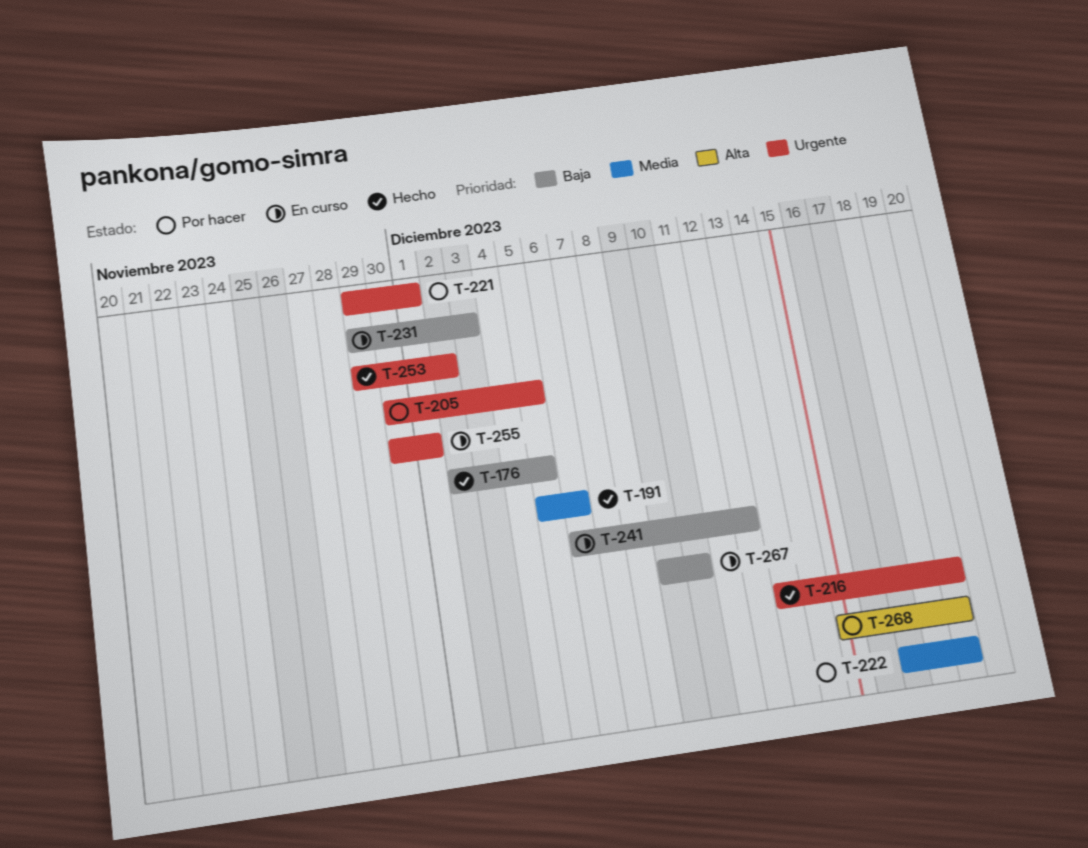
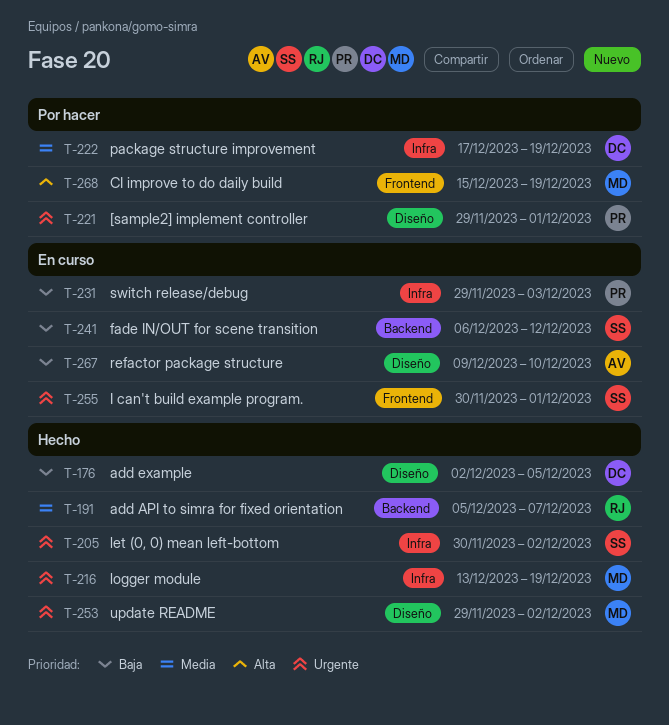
T-191, due: Dec 6 -> Dec 7
T-205, status: Por hacer -> Hecho
T-205, due: Dec 5 -> Dec 2

